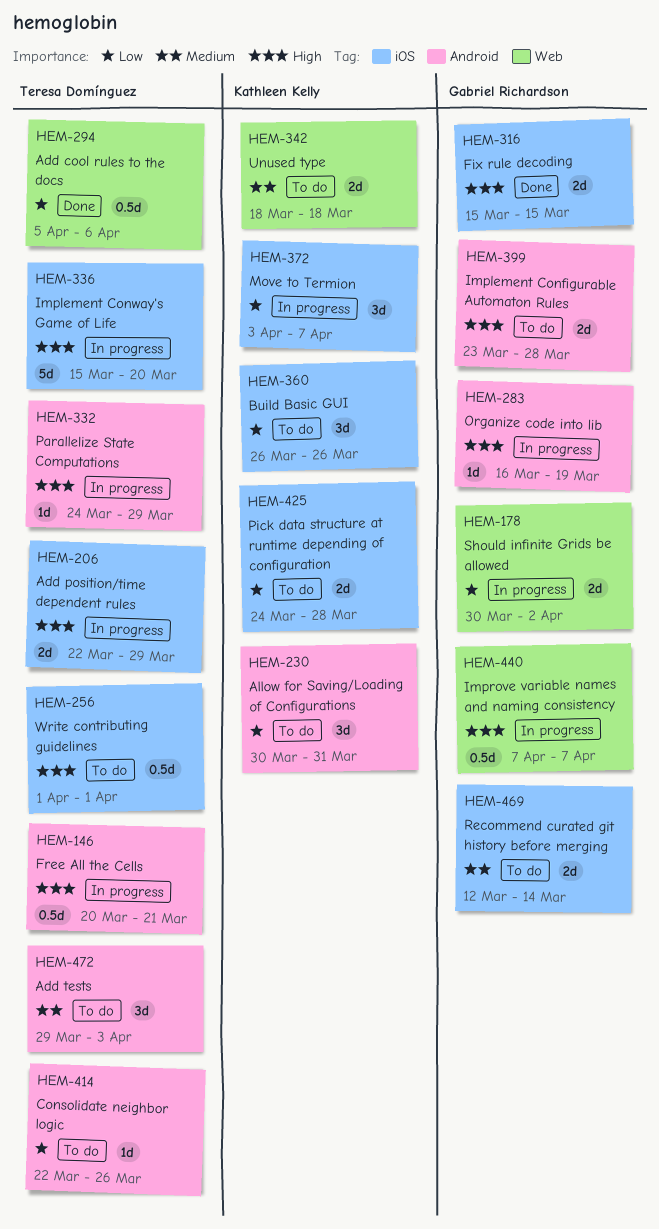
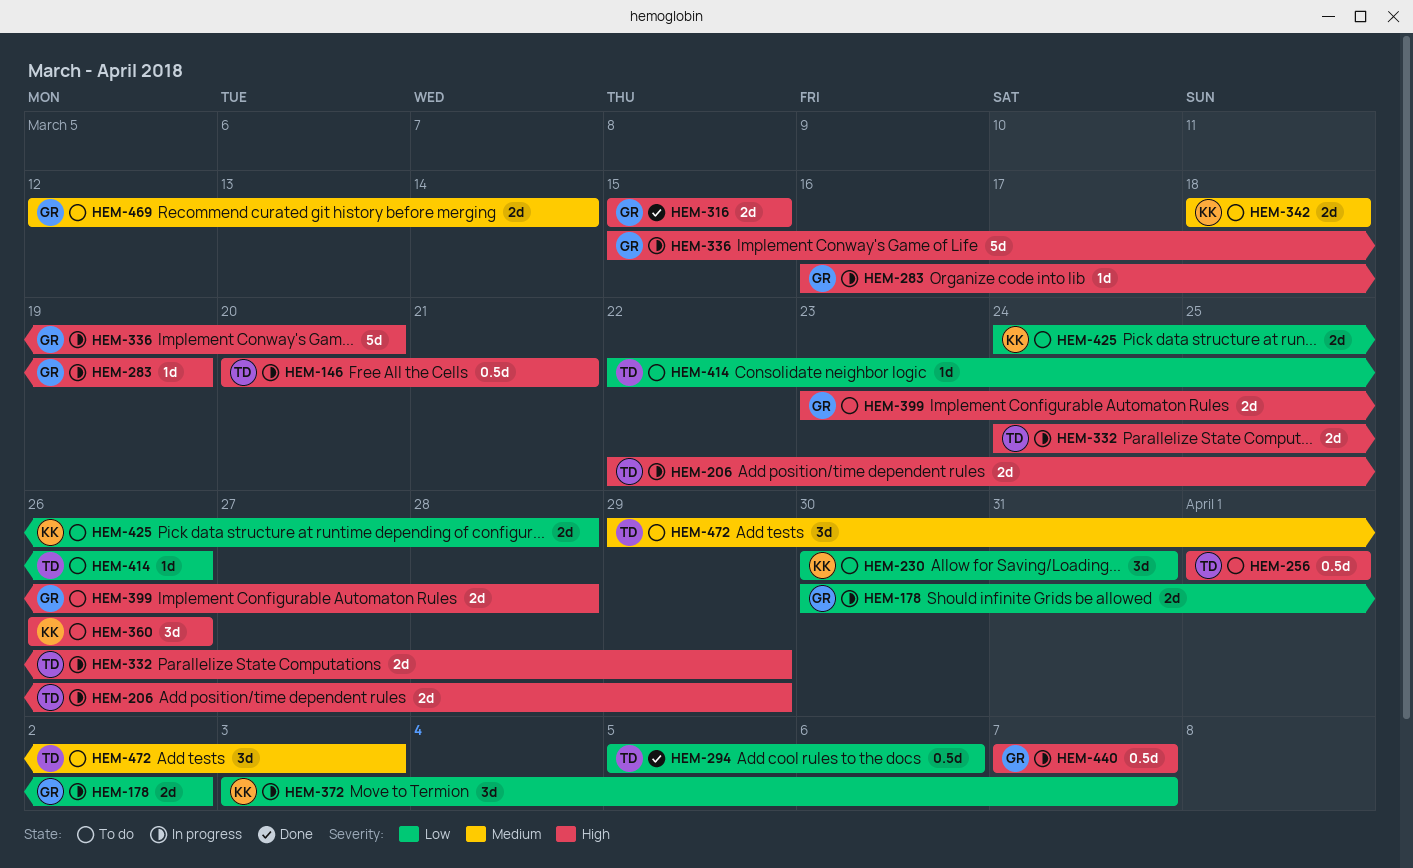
HEM-332, estimate: 1d -> 2d
HEM-336, owner: Teresa Domínguez -> Gabriel Richardson
HEM-360, priority: Low -> High

